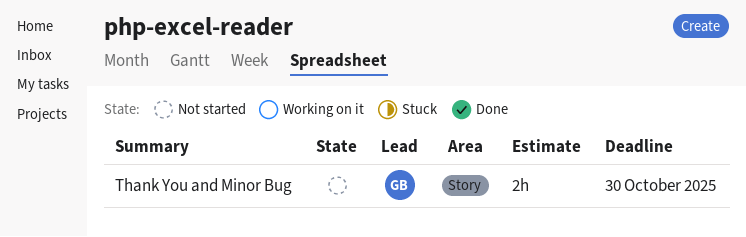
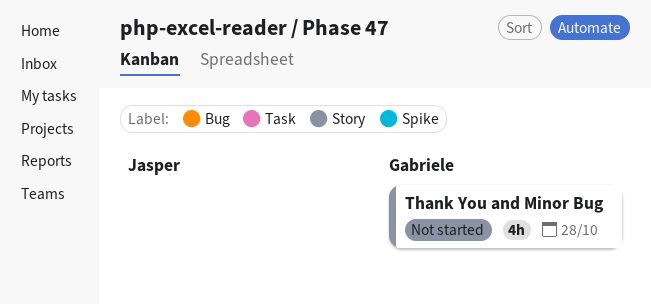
Thank You and Minor Bug, estimate: 2h -> 4h
Thank You and Minor Bug, due: Oct 30 -> Oct 28

